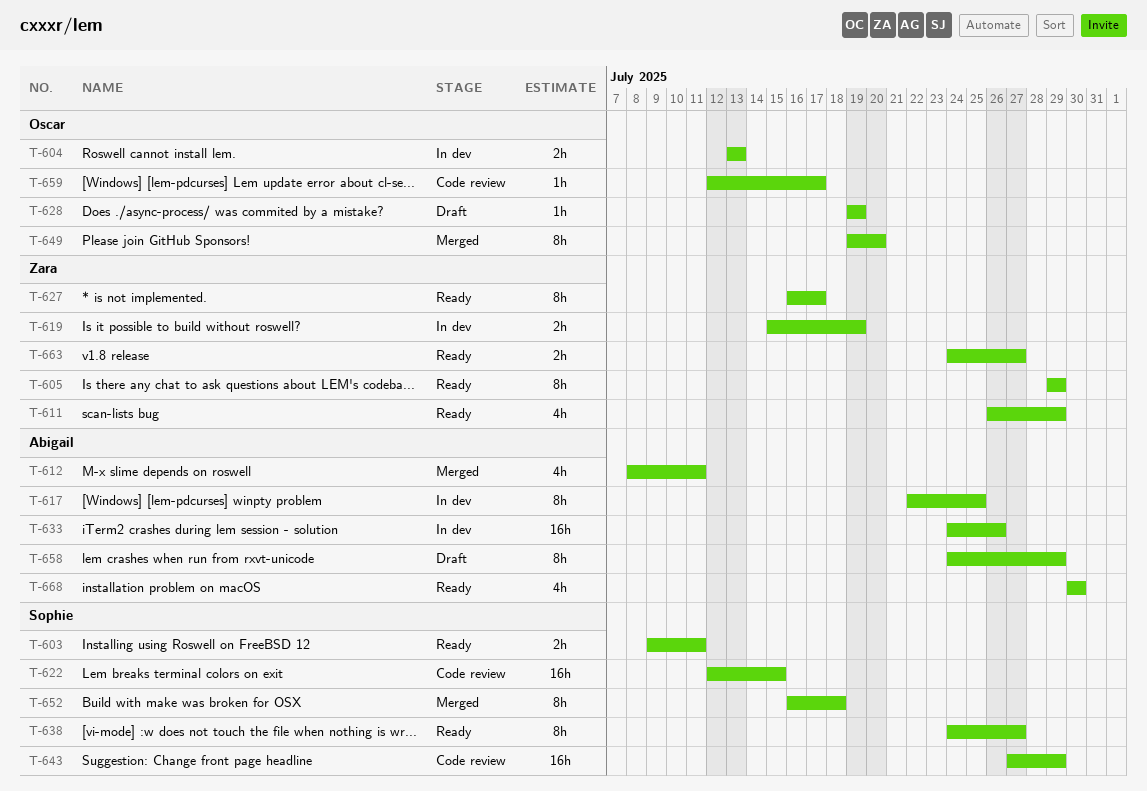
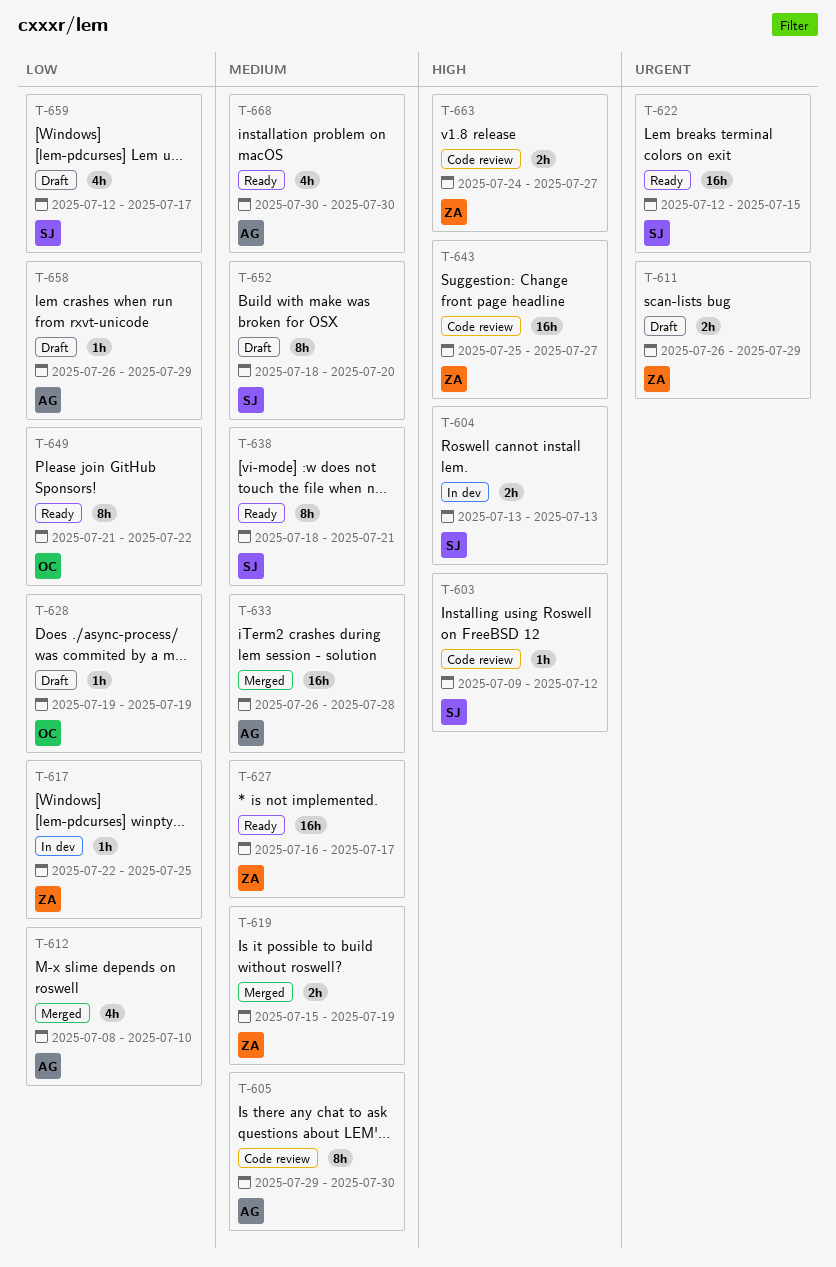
T-603, status: Ready -> Code review
T-603, estimate: 2h -> 1h
T-603, due: Jul 11 -> Jul 12
T-604, owner: Oscar -> Sophie
T-605, status: Ready -> Code review
T-605, owner: Zara -> Abigail
T-605, due: Jul 29 -> Jul 30
T-611, status: Ready -> Draft
T-611, estimate: 4h -> 2h
T-612, due: Jul 11 -> Jul 10
T-617, owner: Abigail -> Zara
T-617, estimate: 8h -> 1h
T-619, status: In dev -> Merged
T-622, status: Code review -> Ready
T-627, estimate: 8h -> 16h
T-633, status: In dev -> Merged
T-633, start: Jul 24 -> Jul 26
T-633, due: Jul 26 -> Jul 28
T-638, start: Jul 24 -> Jul 18
T-638, due: Jul 27 -> Jul 21
T-643, owner: Sophie -> Zara
T-643, start: Jul 27 -> Jul 25
T-643, due: Jul 29 -> Jul 27
T-649, status: Merged -> Ready
T-649, start: Jul 19 -> Jul 21
T-649, due: Jul 20 -> Jul 22
T-652, status: Merged -> Draft
T-652, start: Jul 16 -> Jul 18
T-652, due: Jul 18 -> Jul 20
T-658, estimate: 8h -> 1h
T-658, start: Jul 24 -> Jul 26
T-659, status: Code review -> Draft
T-659, owner: Oscar -> Sophie
T-659, estimate: 1h -> 4h
T-663, status: Ready -> Code review

